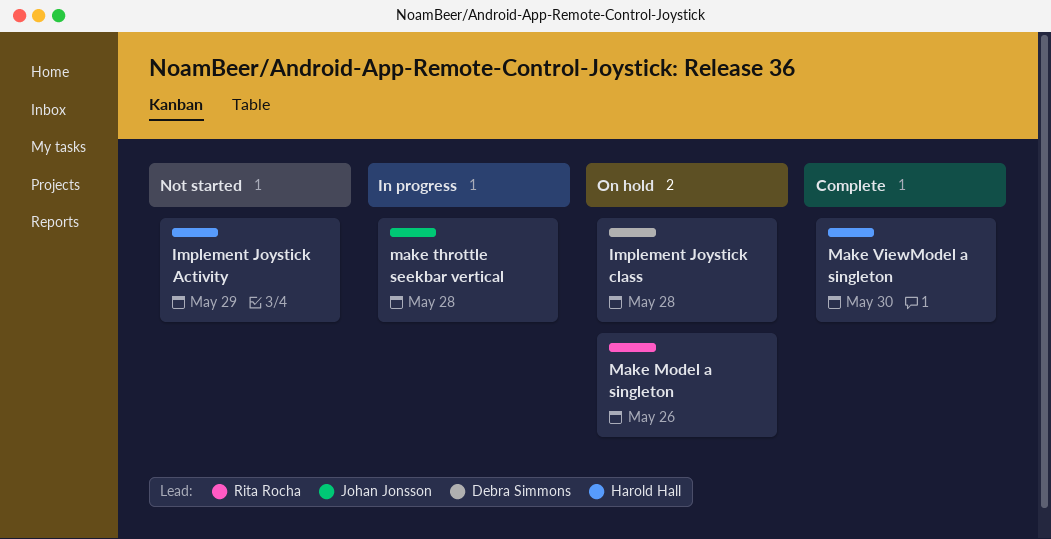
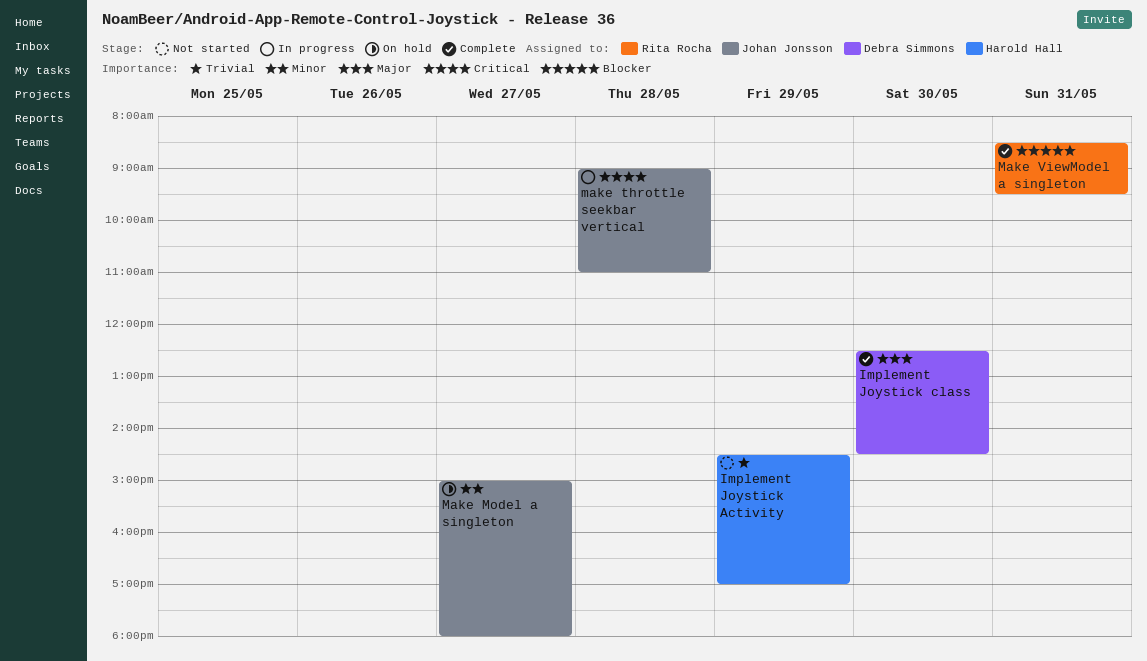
Implement Joystick class, status: On hold -> Complete
Implement Joystick class, day: May 28 -> May 30
Make Model a singleton, owner: Rita Rocha -> Johan Jonsson
Make Model a singleton, day: May 26 -> May 27
Make ViewModel a singleton, owner: Harold Hall -> Rita Rocha
Make ViewModel a singleton, day: May 30 -> May 31

